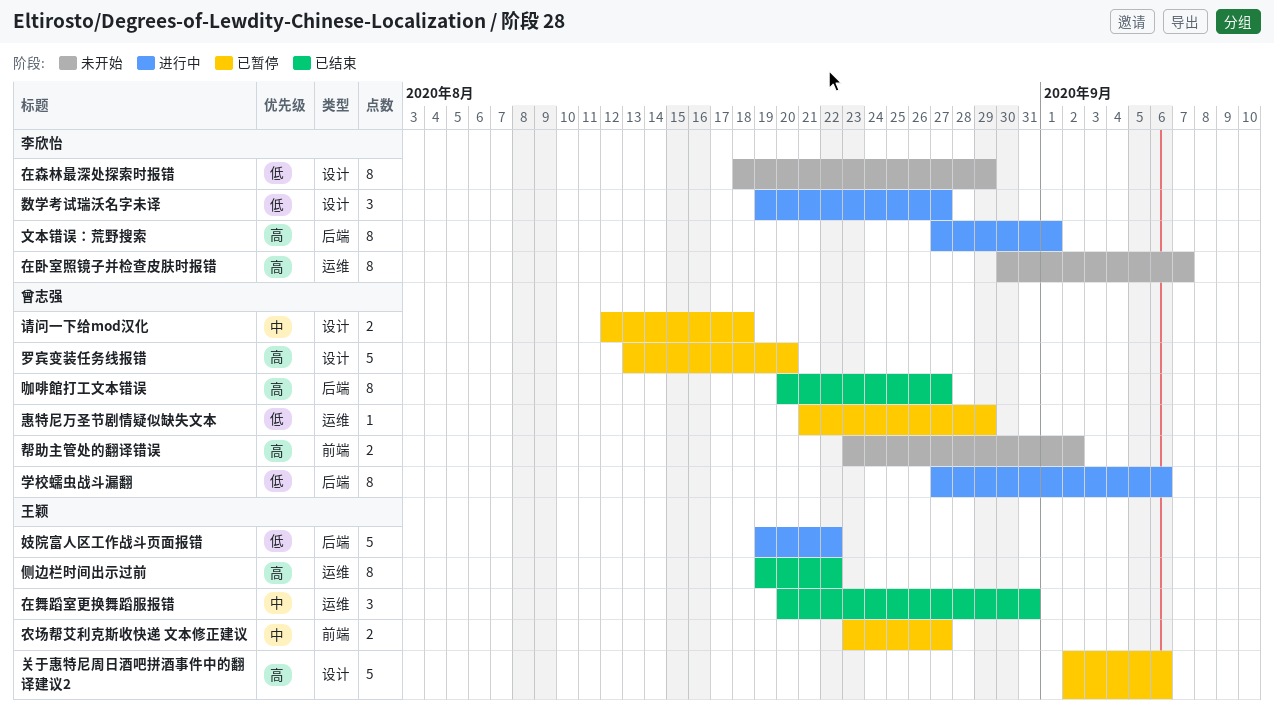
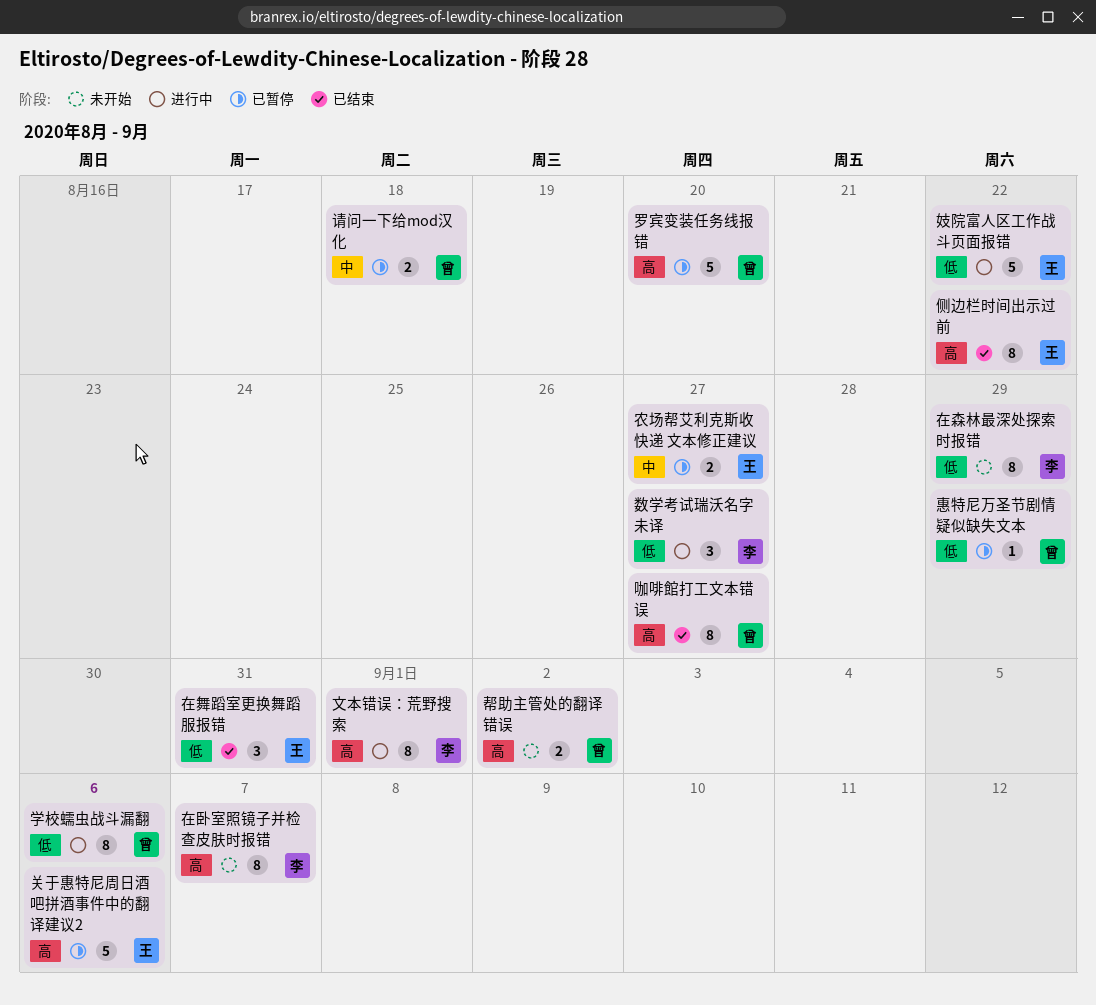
在舞蹈室更换舞蹈服报错, priority: 中 -> 低

